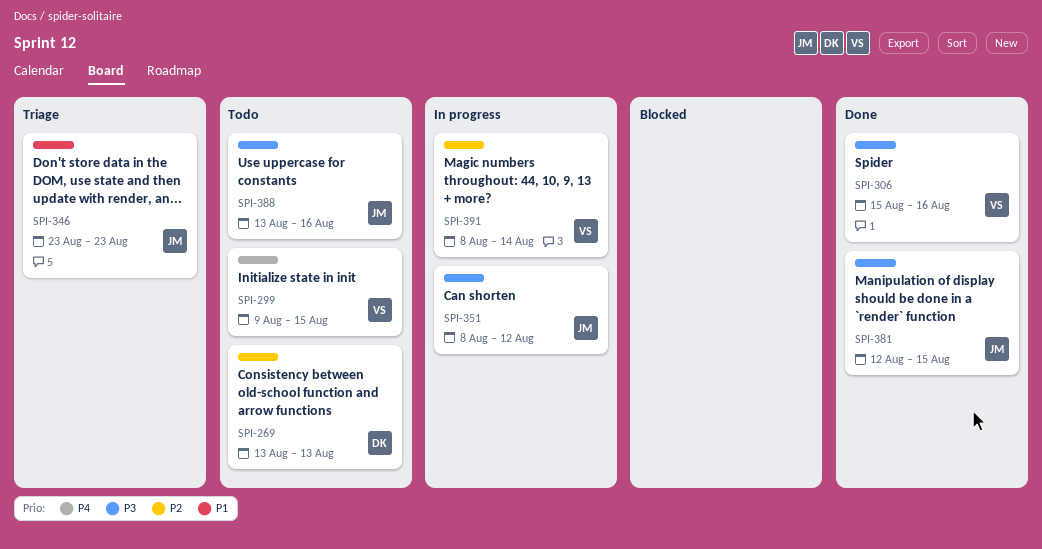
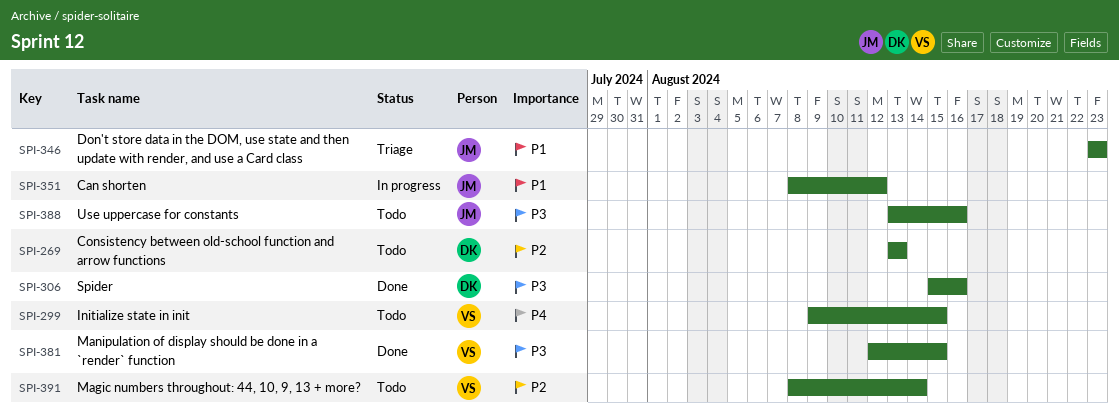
SPI-306, owner: VS -> DK
SPI-351, priority: P3 -> P1
SPI-381, owner: JM -> VS
SPI-391, status: In progress -> Todo

